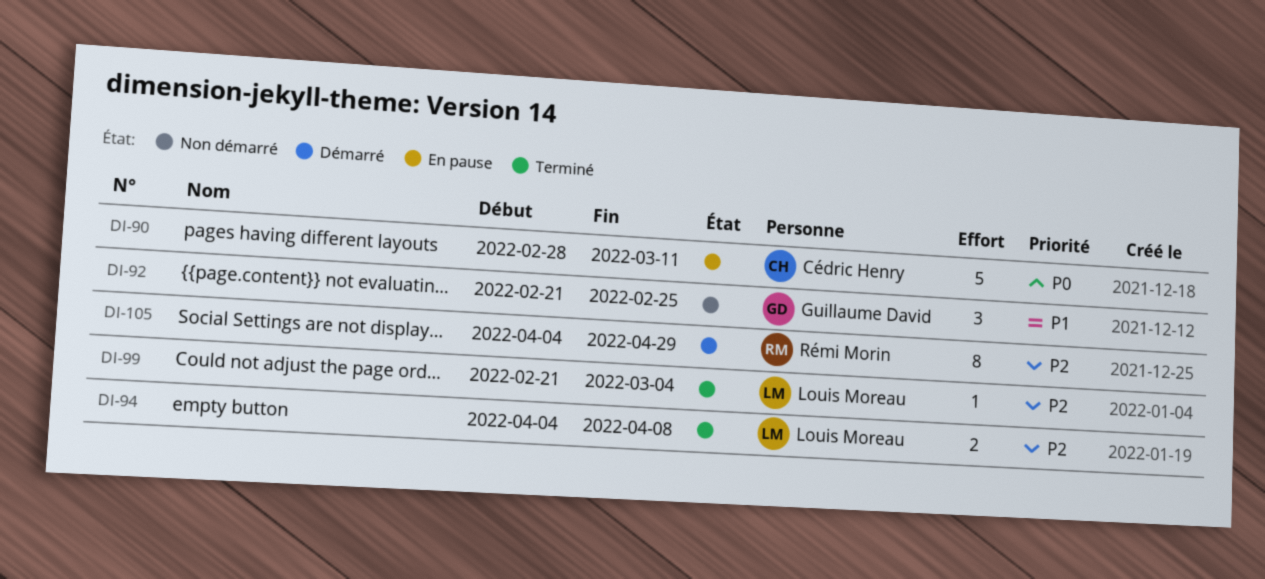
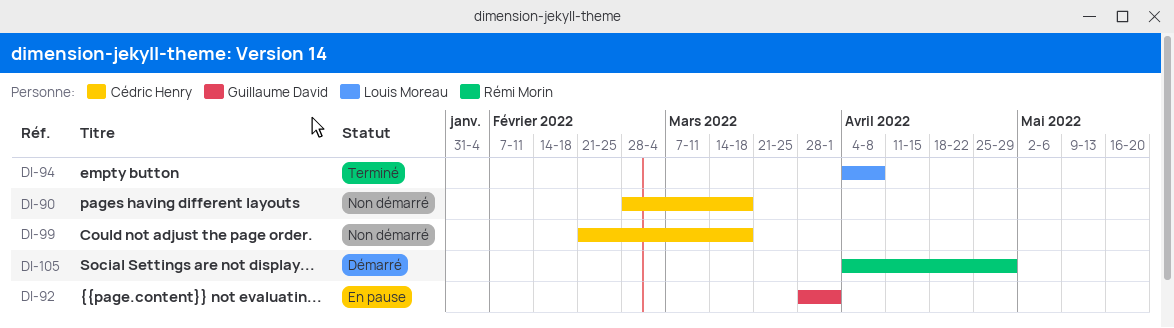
DI-90, status: En pause -> Non démarré
DI-90, due: Mar 11 -> Mar 18
DI-92, status: Non démarré -> En pause
DI-92, start: Feb 21 -> Mar 28
DI-92, due: Feb 25 -> Apr 1
DI-99, status: Terminé -> Non démarré
DI-99, owner: Louis Moreau -> Cédric Henry
DI-99, due: Mar 4 -> Mar 18

